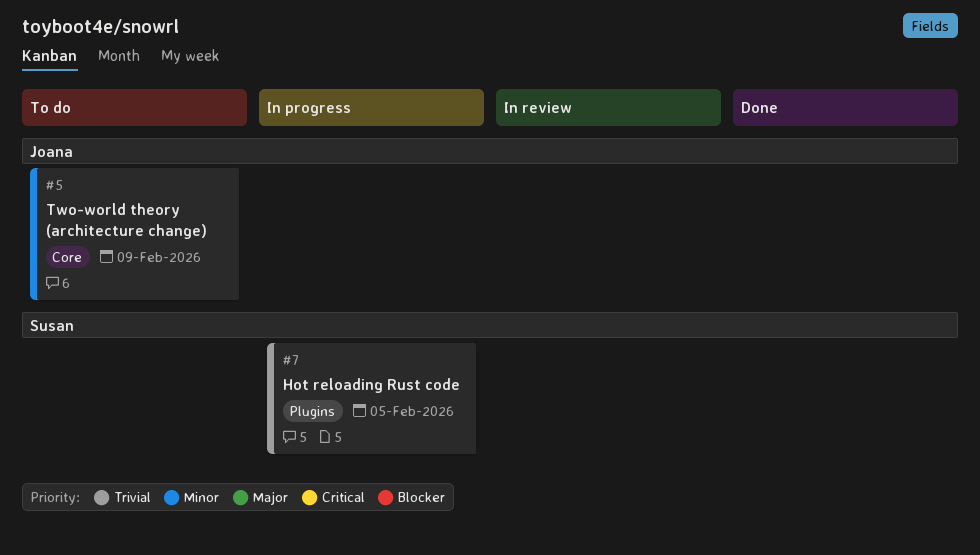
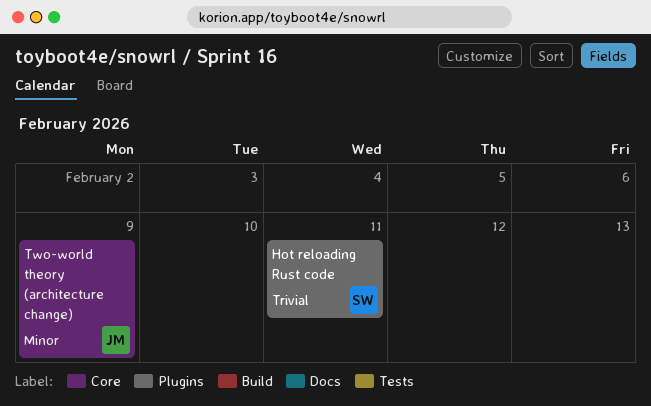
Hot reloading Rust code, due: Feb 5 -> Feb 11

